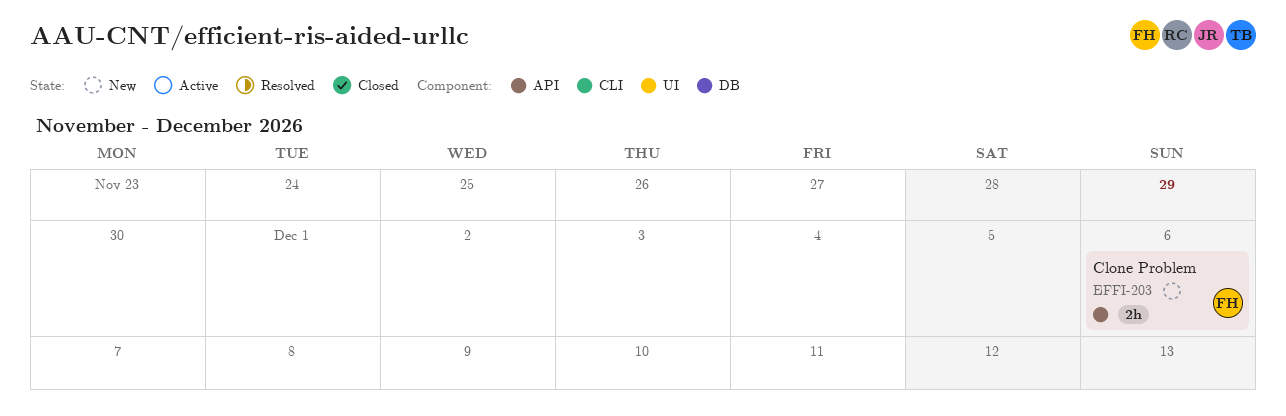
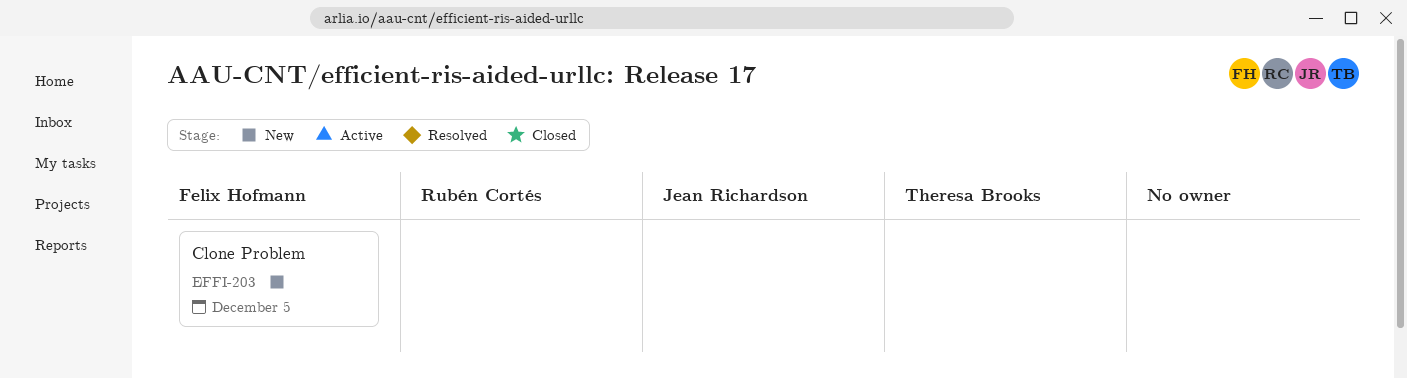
EFFI-203, due: Dec 6 -> Dec 5

